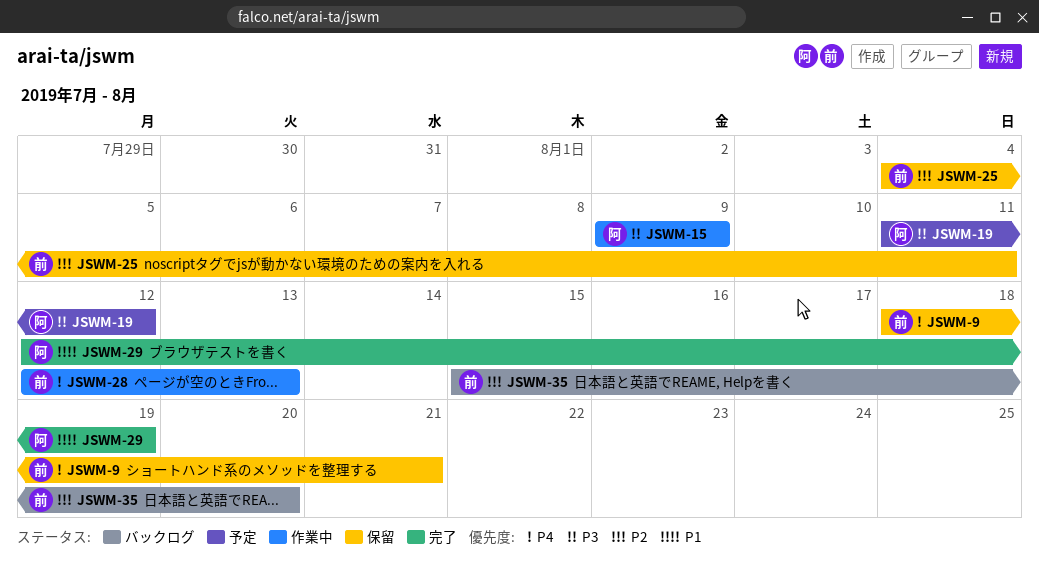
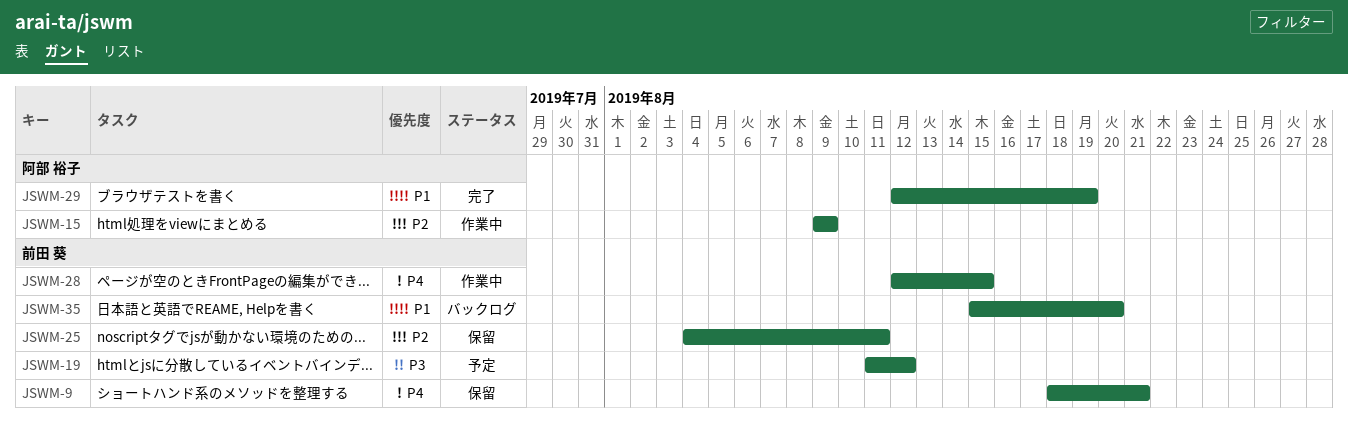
JSWM-15, priority: P3 -> P2
JSWM-19, owner: 阿部 裕子 -> 前田 葵
JSWM-28, due: Aug 13 -> Aug 15
JSWM-35, priority: P2 -> P1

